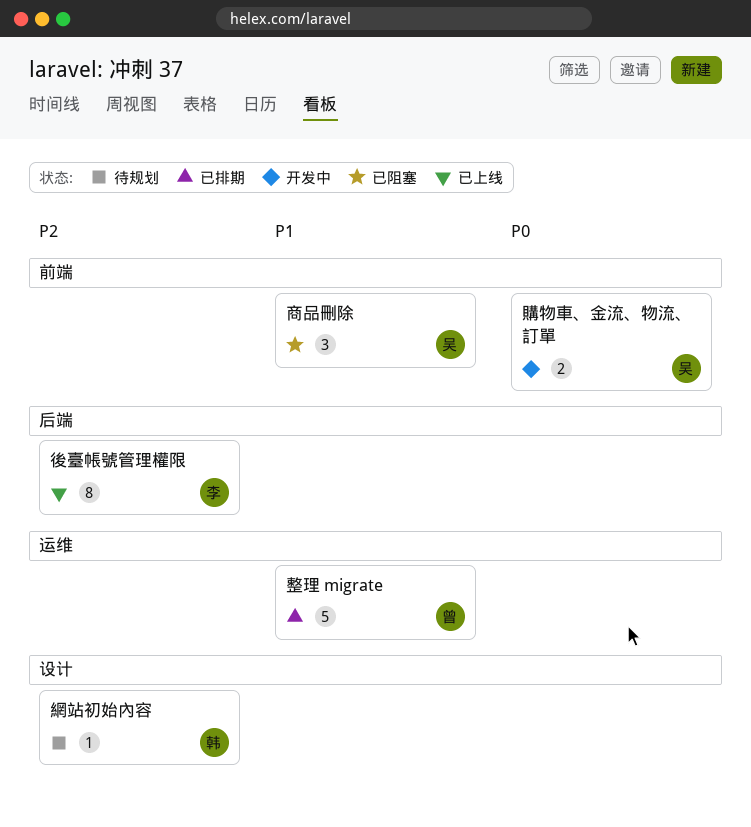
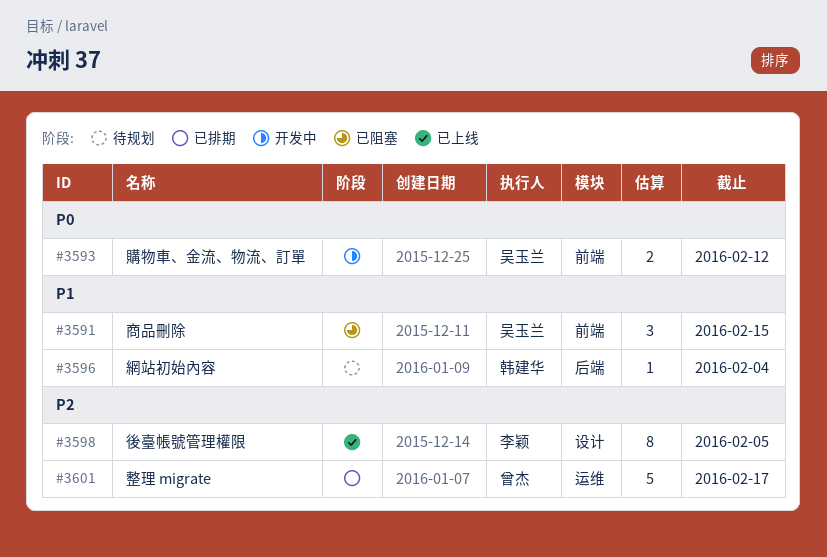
後臺帳號管理權限, label: 后端 -> 设计
整理 migrate, priority: P1 -> P2
網站初始內容, priority: P2 -> P1
網站初始內容, label: 设计 -> 后端

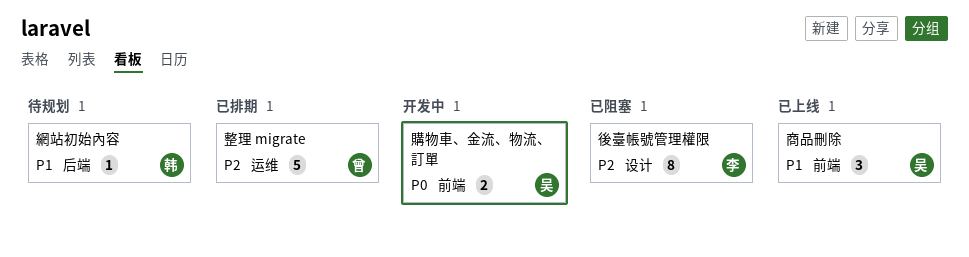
商品刪除, status: 已阻塞 -> 已上线
後臺帳號管理權限, status: 已上线 -> 已阻塞

